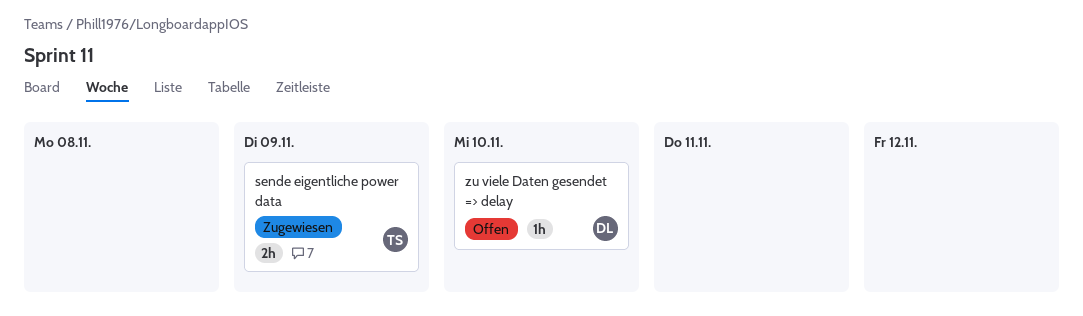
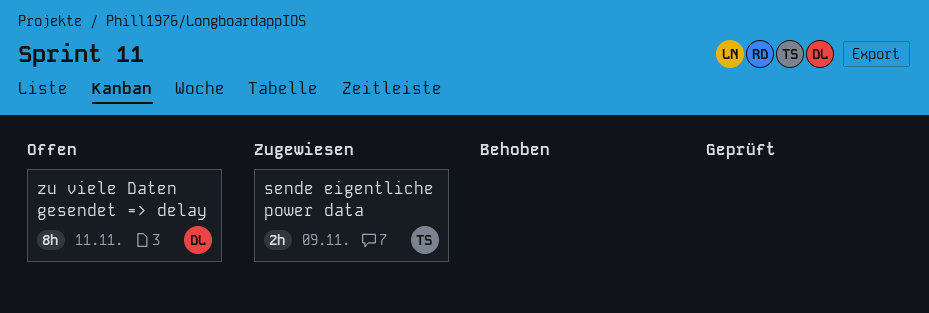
zu viele Daten gesendet => delay, estimate: 1h -> 8h
zu viele Daten gesendet => delay, due: Nov 10 -> Nov 11

